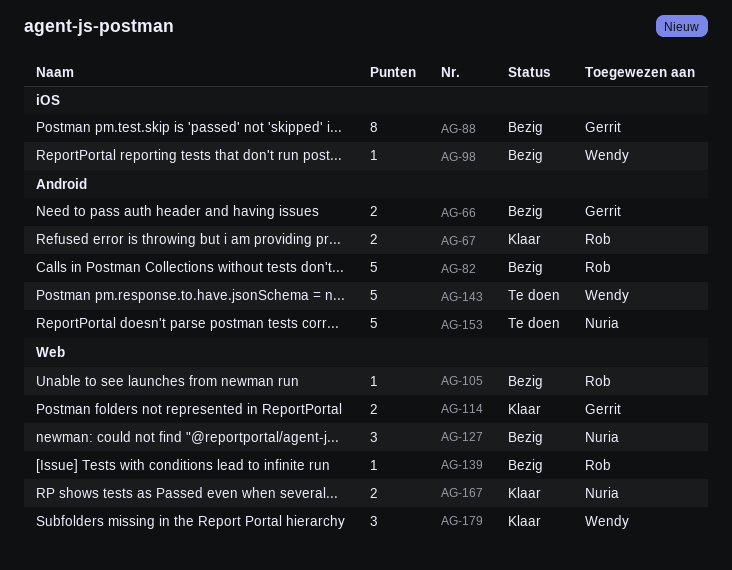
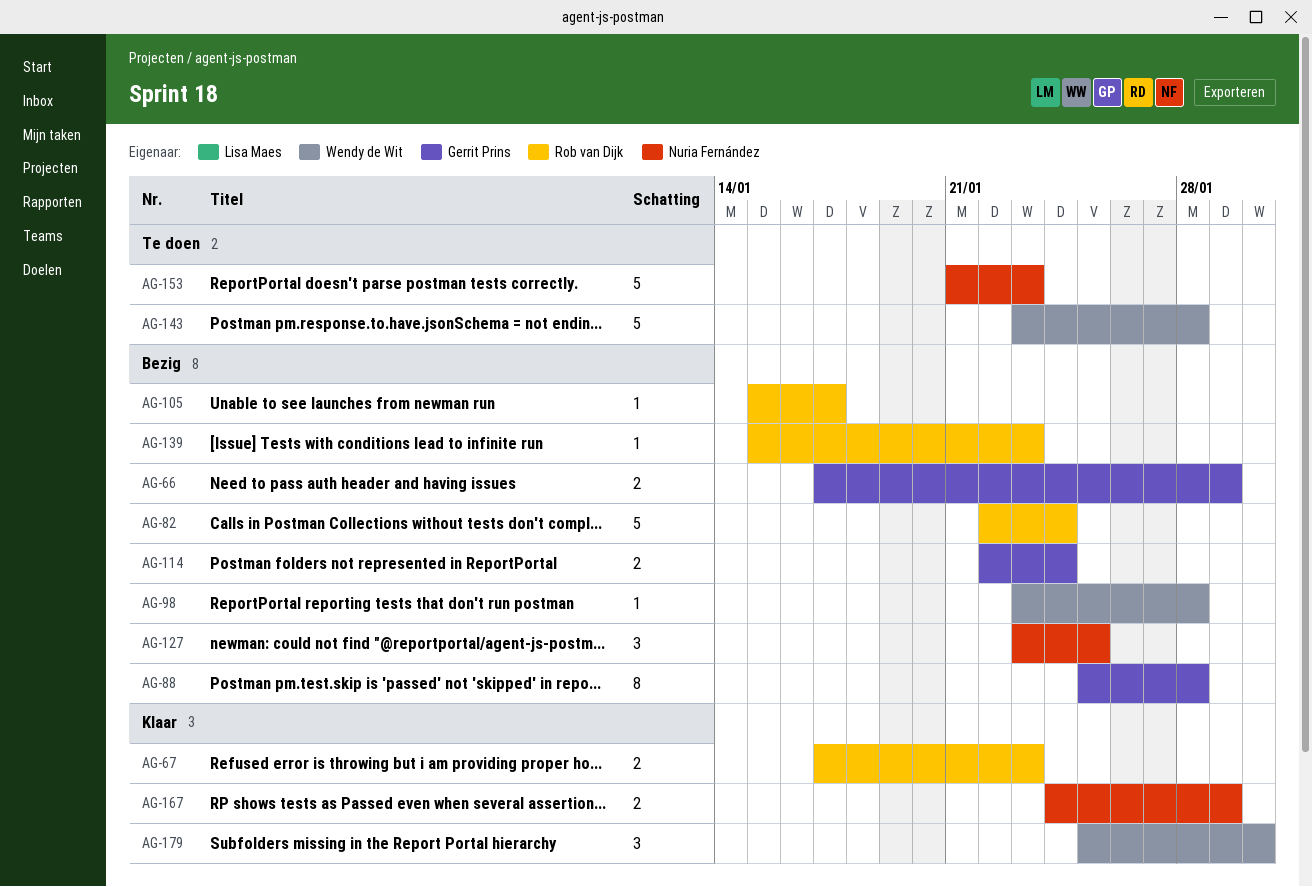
AG-114, status: Klaar -> Bezig

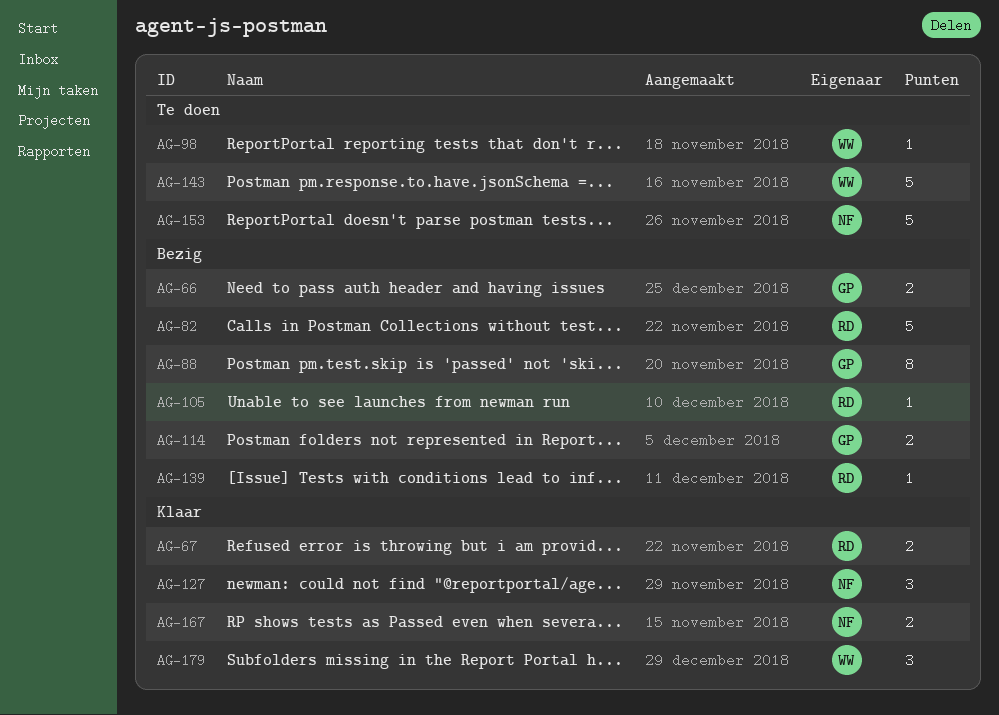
AG-98, status: Bezig -> Te doen
AG-127, status: Bezig -> Klaar

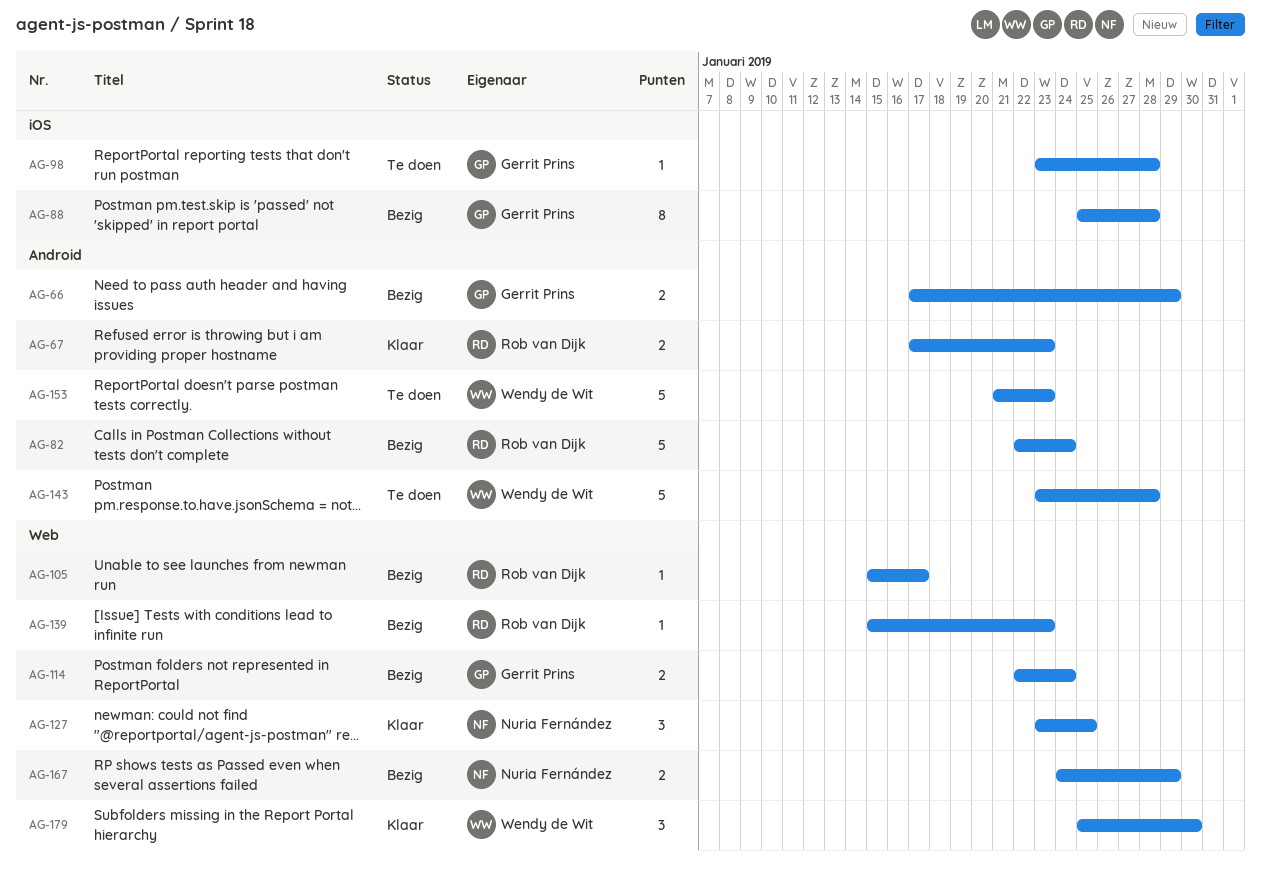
AG-98, owner: Wendy de Wit -> Gerrit Prins
AG-153, owner: Nuria Fernández -> Wendy de Wit
AG-167, status: Klaar -> Bezig

